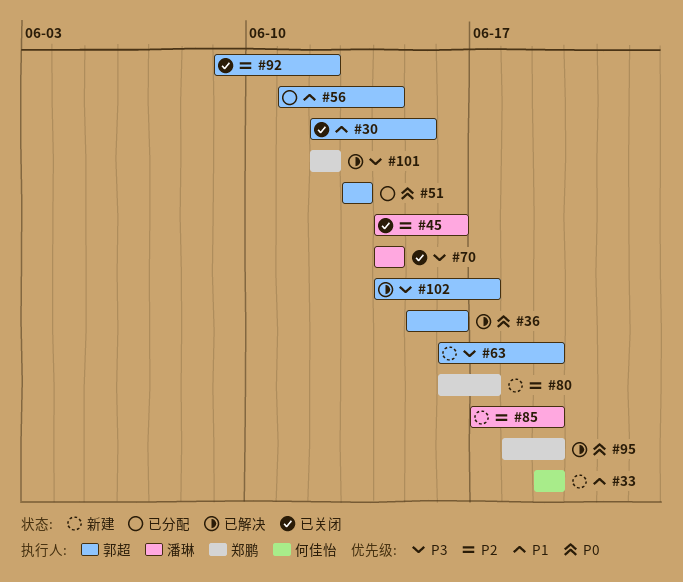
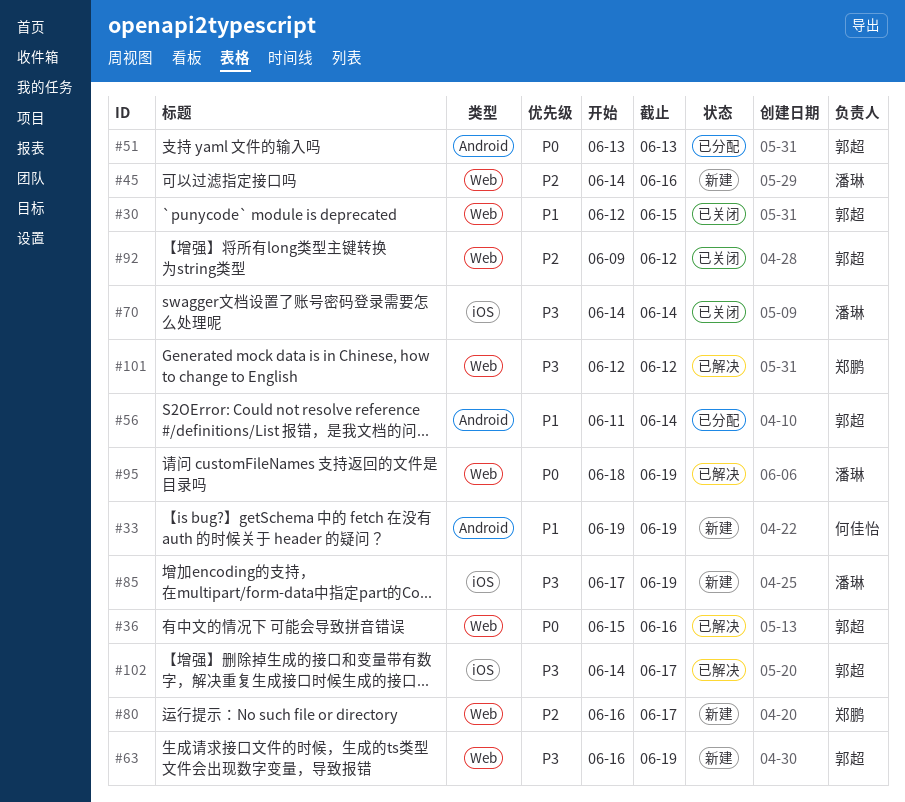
#45, status: 已关闭 -> 新建
#85, priority: P2 -> P3
#95, owner: 郑鹏 -> 潘琳

